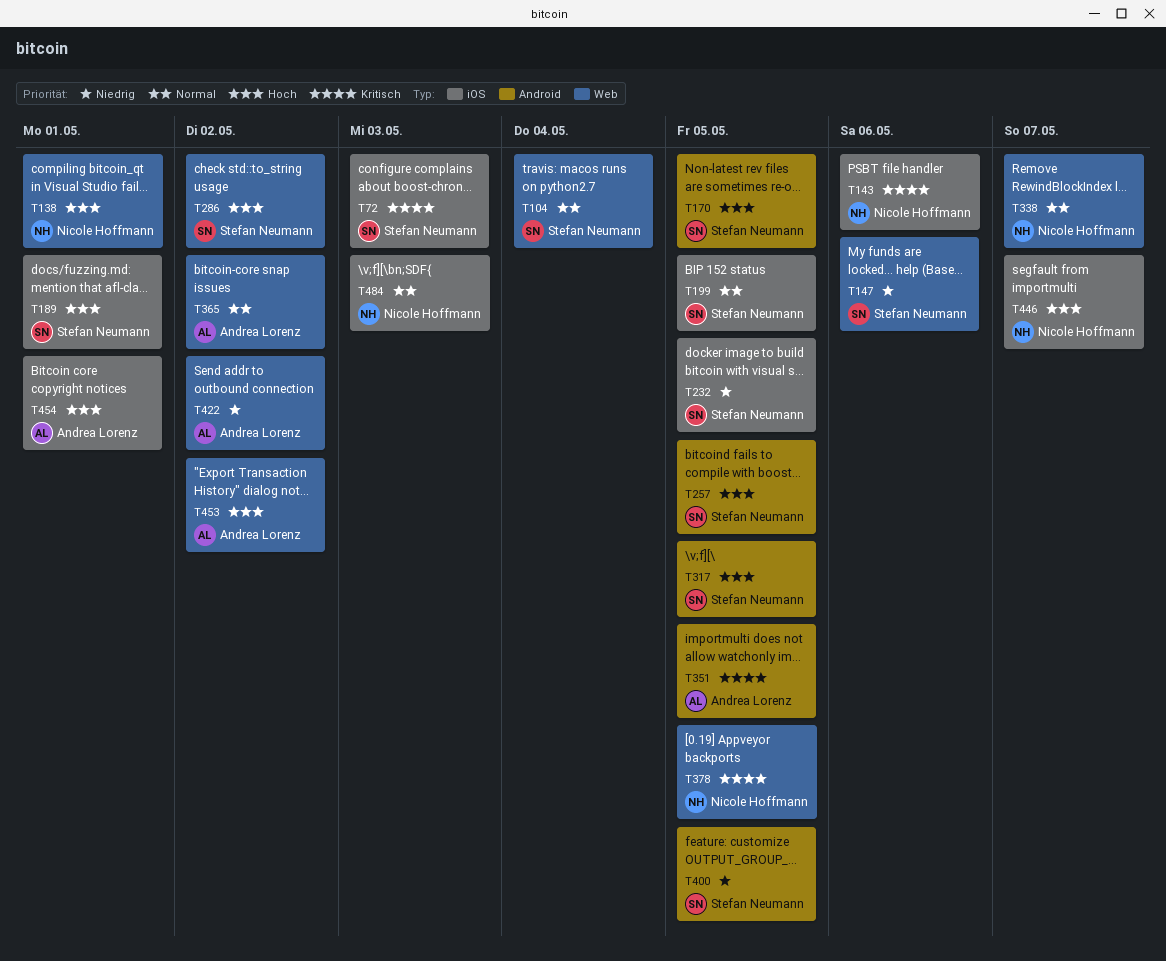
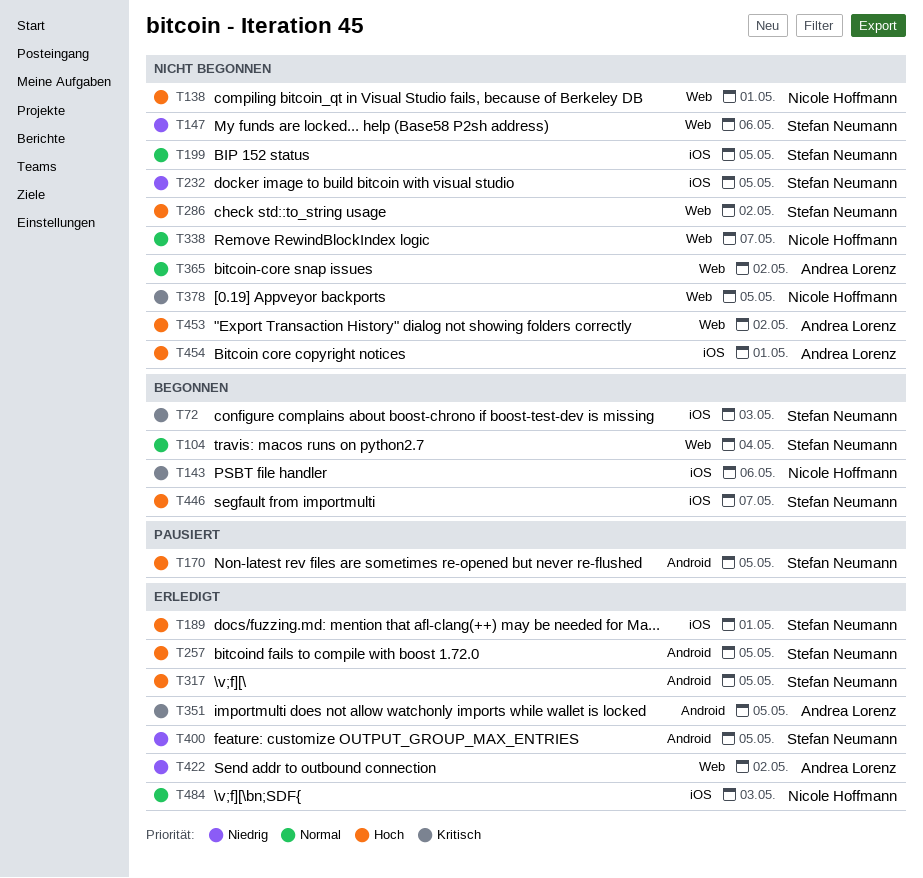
T446, owner: Nicole Hoffmann -> Stefan Neumann

